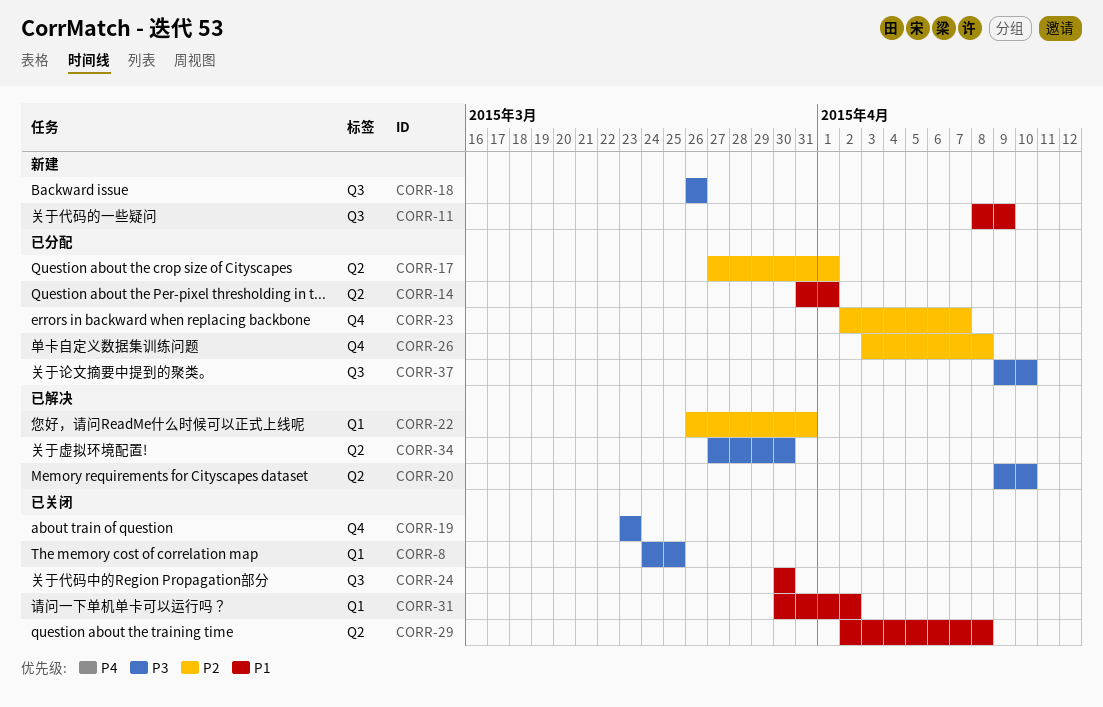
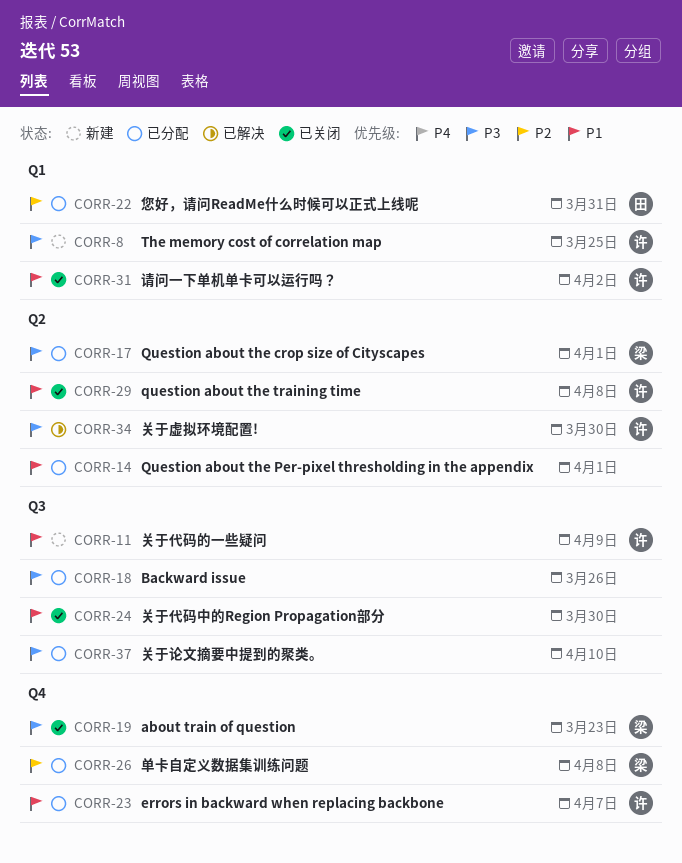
CORR-8, status: 已关闭 -> 新建
CORR-17, priority: P2 -> P3
CORR-18, status: 新建 -> 已分配
CORR-20: present -> none
CORR-22, status: 已解决 -> 已分配
CORR-23, priority: P2 -> P1

